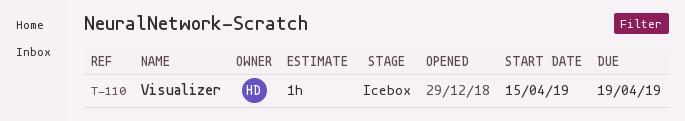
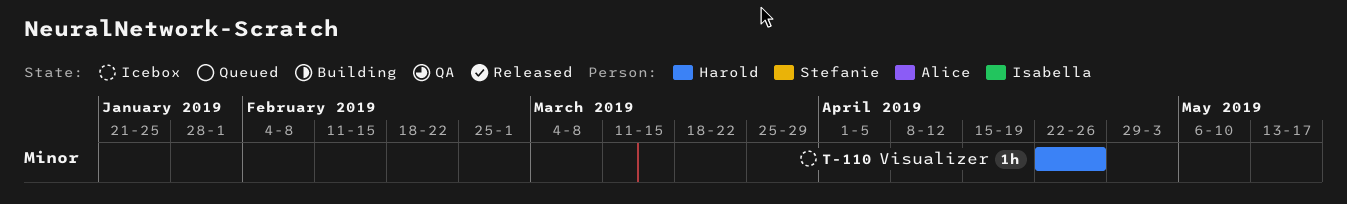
T-110, start: Apr 15 -> Apr 22
T-110, due: Apr 19 -> Apr 26

